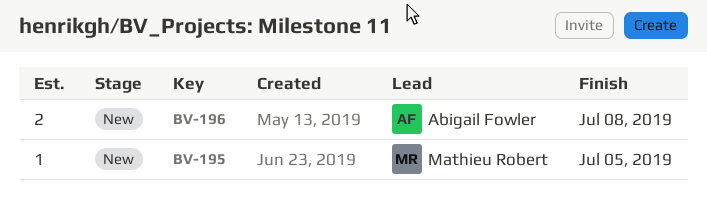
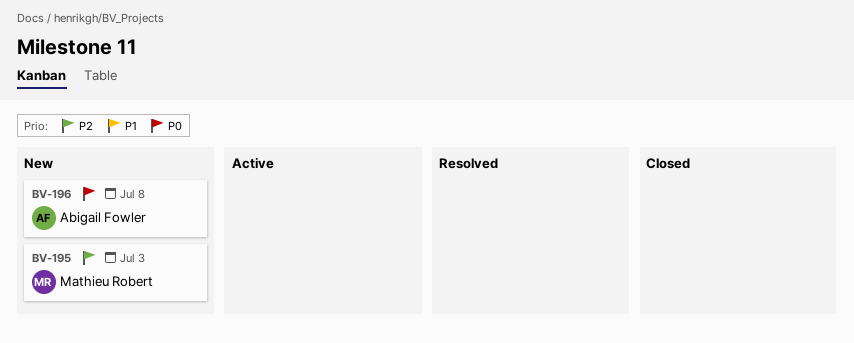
BV-195, due: Jul 5 -> Jul 3

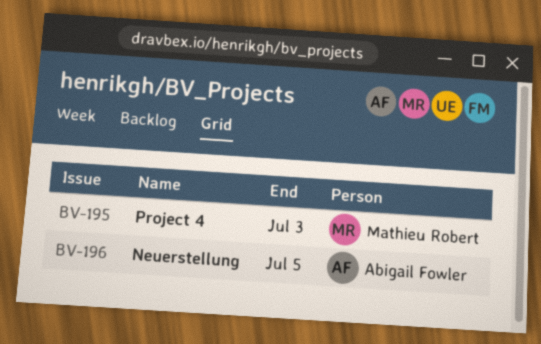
BV-196, due: Jul 8 -> Jul 5

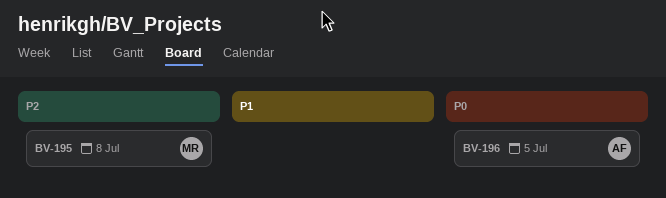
BV-195, due: Jul 3 -> Jul 8

